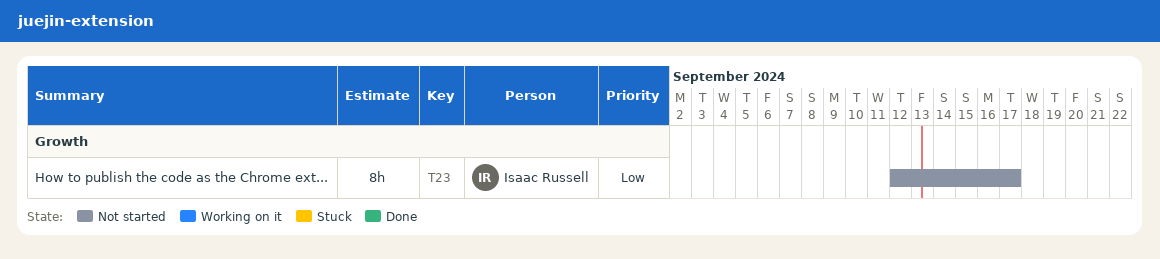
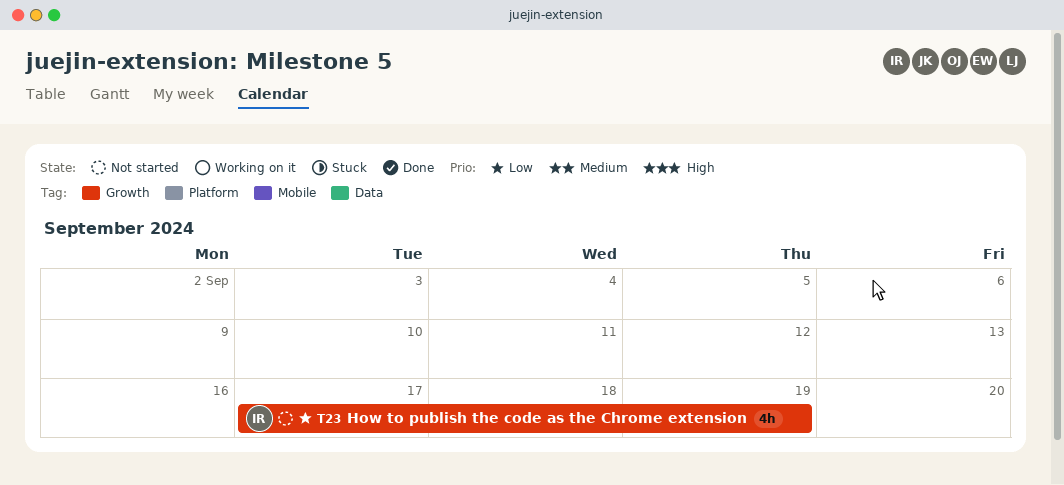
T23, estimate: 8h -> 4h
T23, start: Sep 12 -> Sep 17
T23, due: Sep 17 -> Sep 19

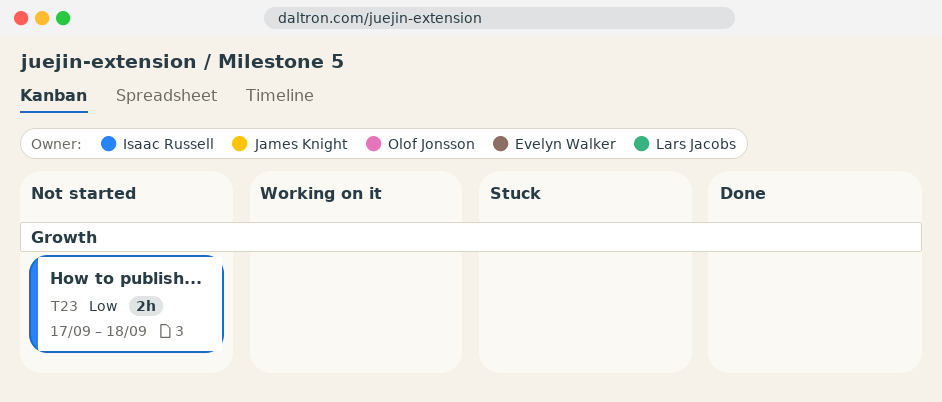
T23, estimate: 4h -> 2h
T23, due: Sep 19 -> Sep 18

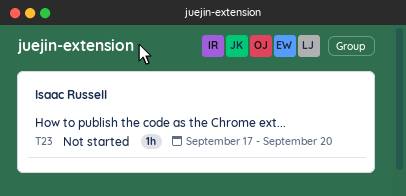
T23, estimate: 2h -> 1h
T23, due: Sep 18 -> Sep 20

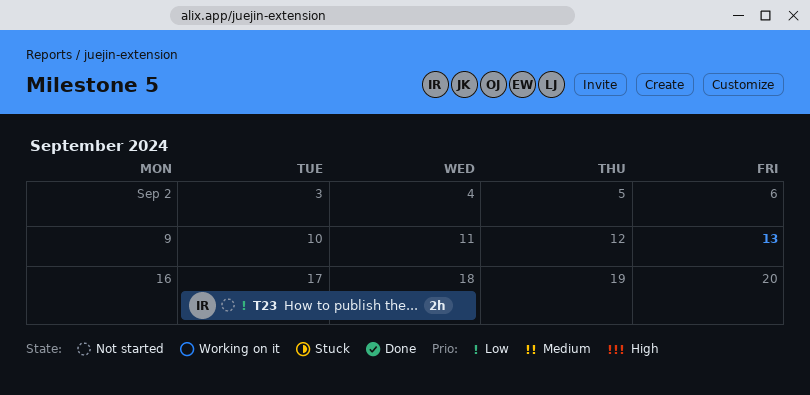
T23, estimate: 1h -> 2h
T23, due: Sep 20 -> Sep 18

